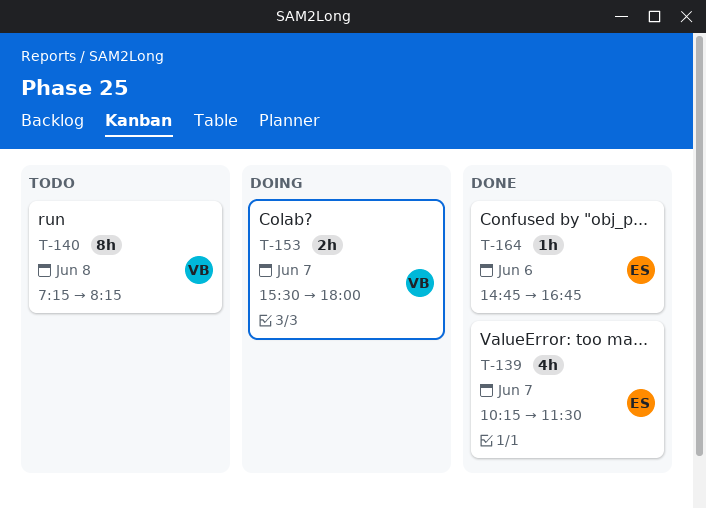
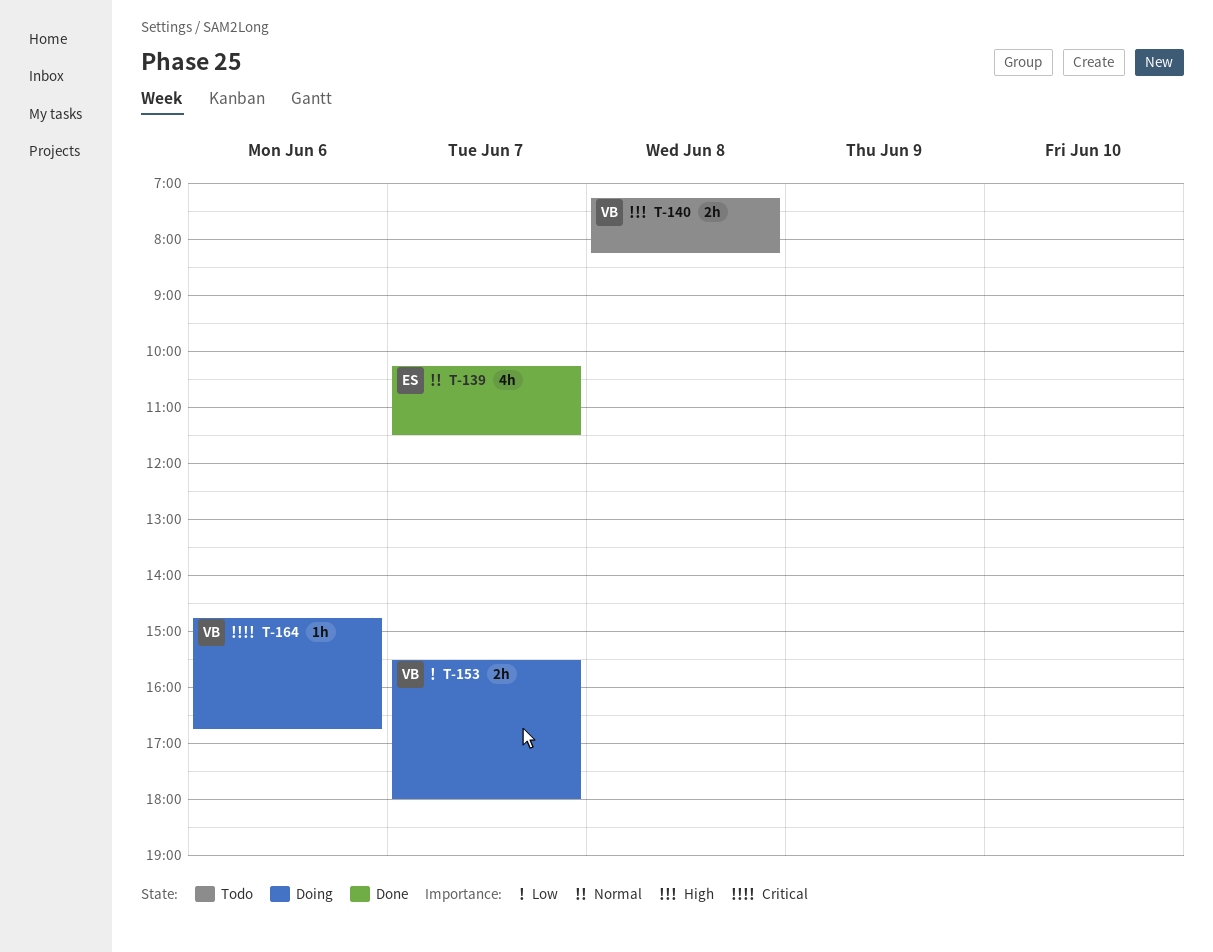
T-140, estimate: 8h -> 2h
T-164, status: Done -> Doing
T-164, owner: ES -> VB

